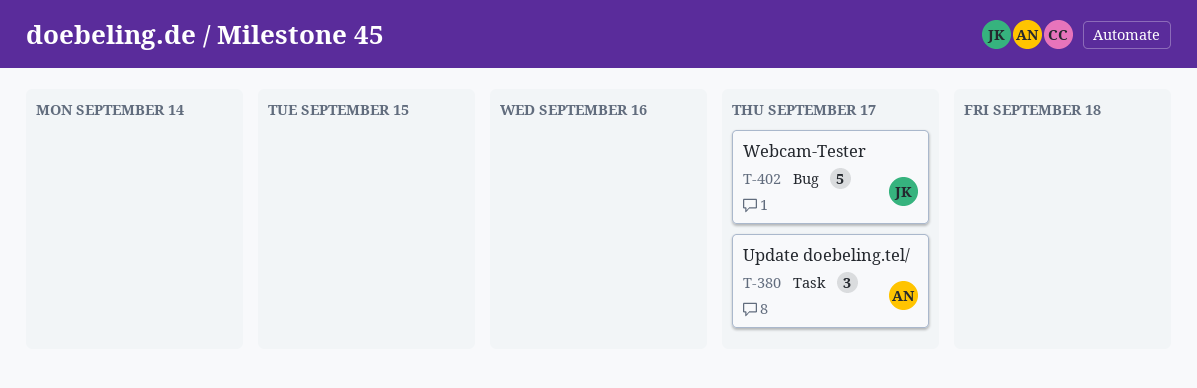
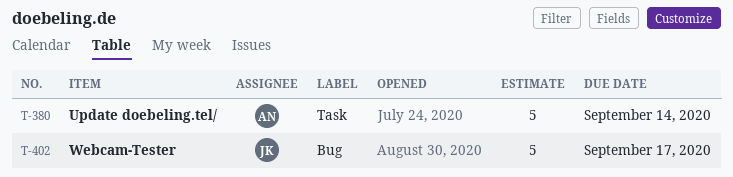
T-380, estimate: 3 -> 5
T-380, due: Sep 17 -> Sep 14

